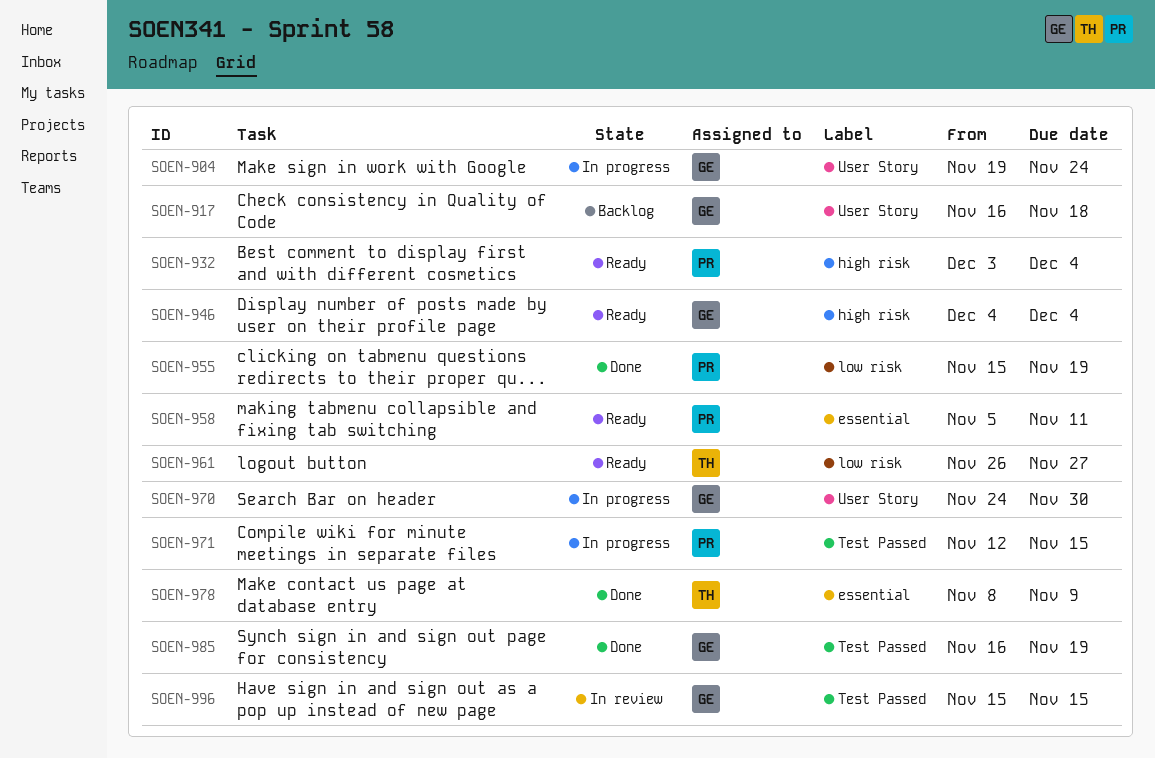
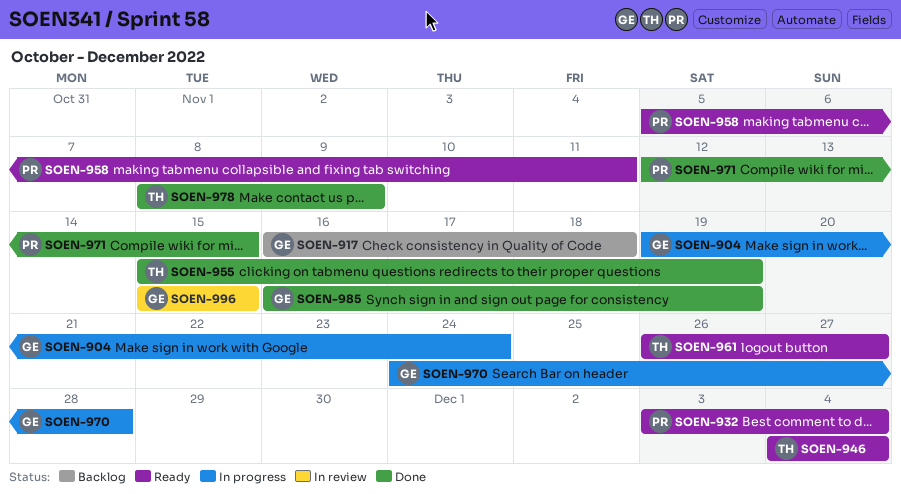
SOEN-946, owner: GE -> TH
SOEN-955, owner: PR -> TH
SOEN-970, due: Nov 30 -> Nov 28
SOEN-971, status: In progress -> Done

